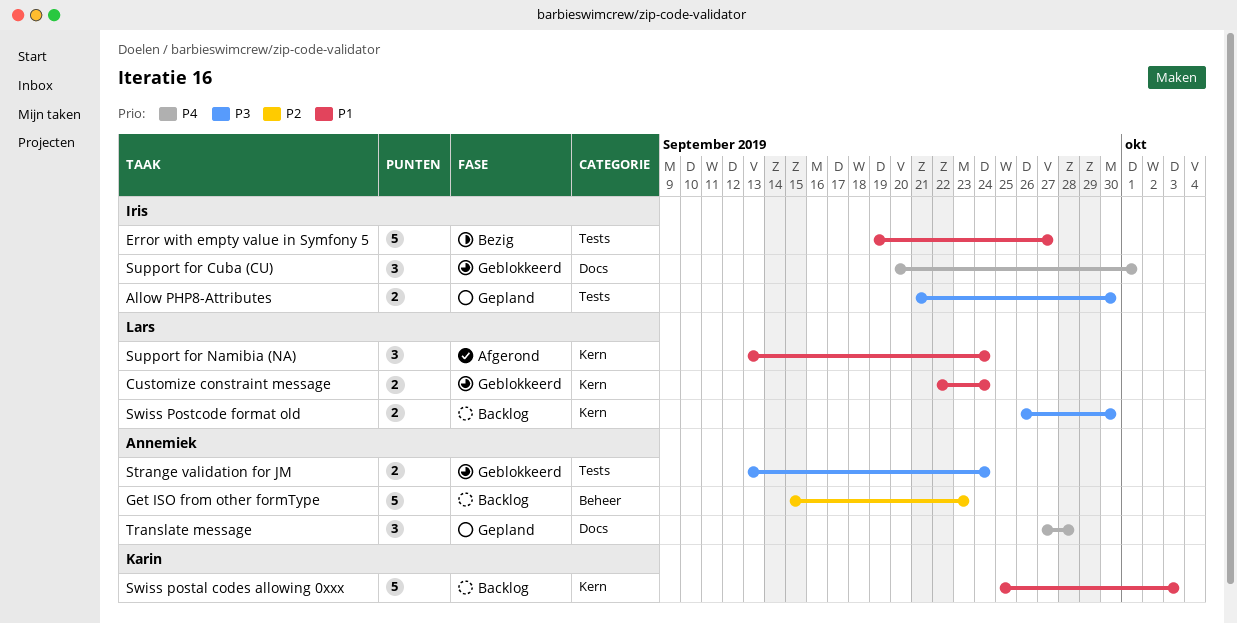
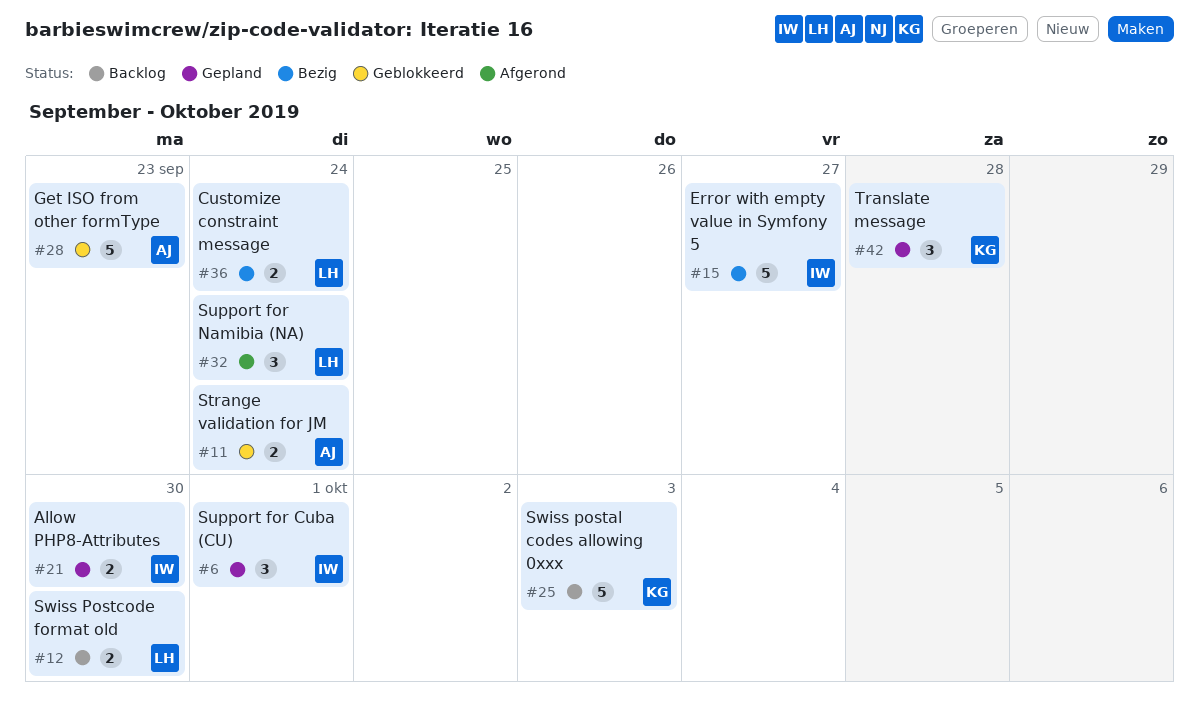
Customize constraint message, status: Geblokkeerd -> Bezig
Get ISO from other formType, status: Backlog -> Geblokkeerd
Support for Cuba (CU), status: Geblokkeerd -> Gepland
Translate message, owner: Annemiek -> Karin

